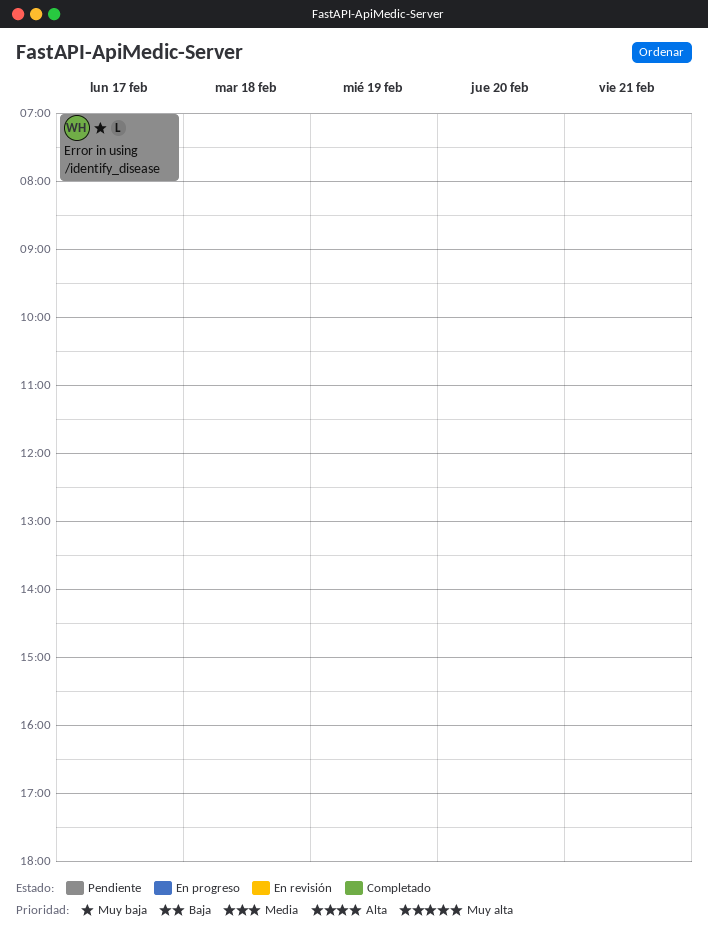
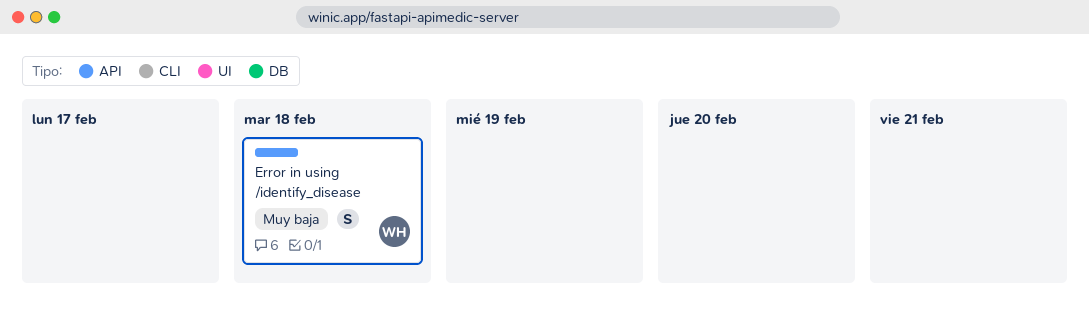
Error in using /identify_disease, estimate: L -> S
Error in using /identify_disease, day: Feb 17 -> Feb 18

